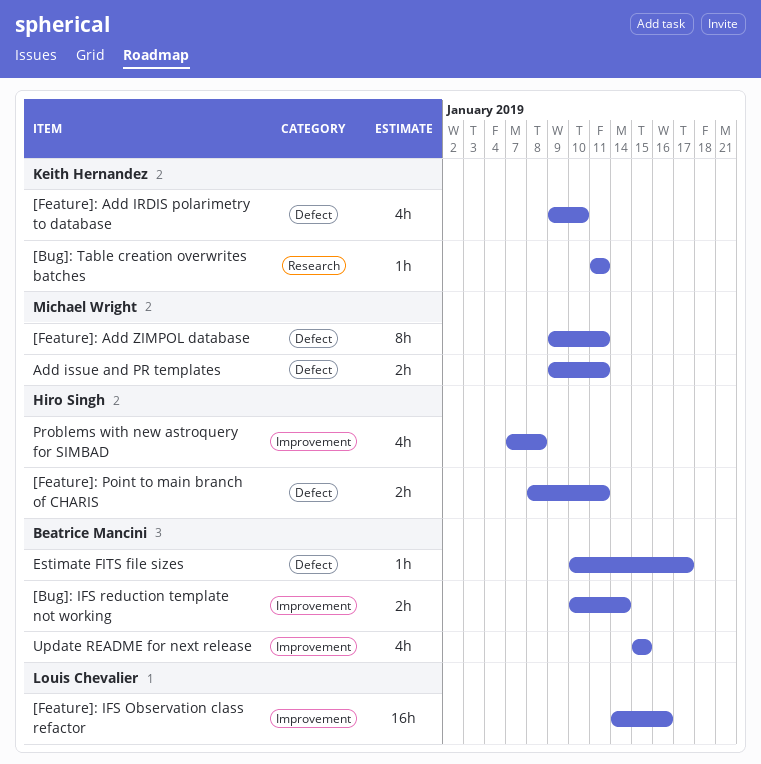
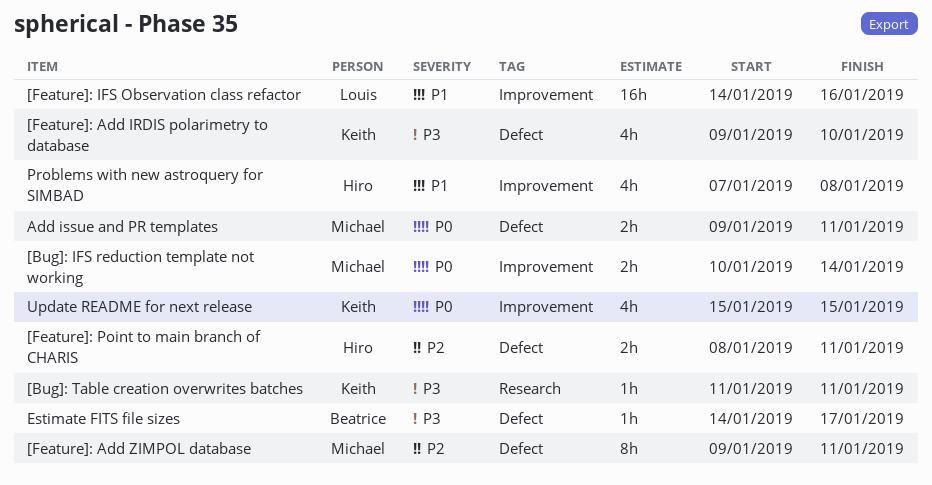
[Bug]: IFS reduction template not working, owner: Beatrice Mancini -> Michael Wright
Estimate FITS file sizes, start: Jan 10 -> Jan 14
Update README for next release, owner: Beatrice Mancini -> Keith Hernandez

